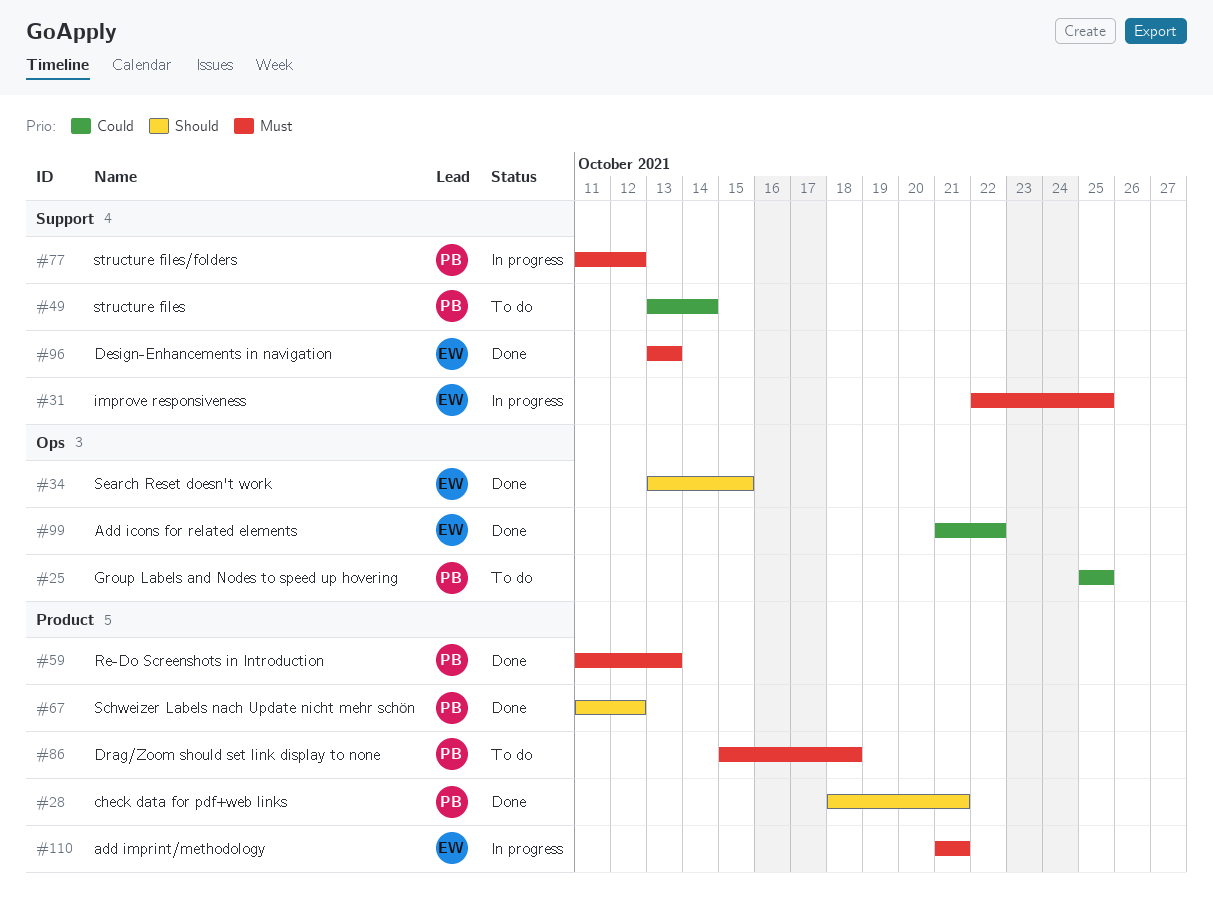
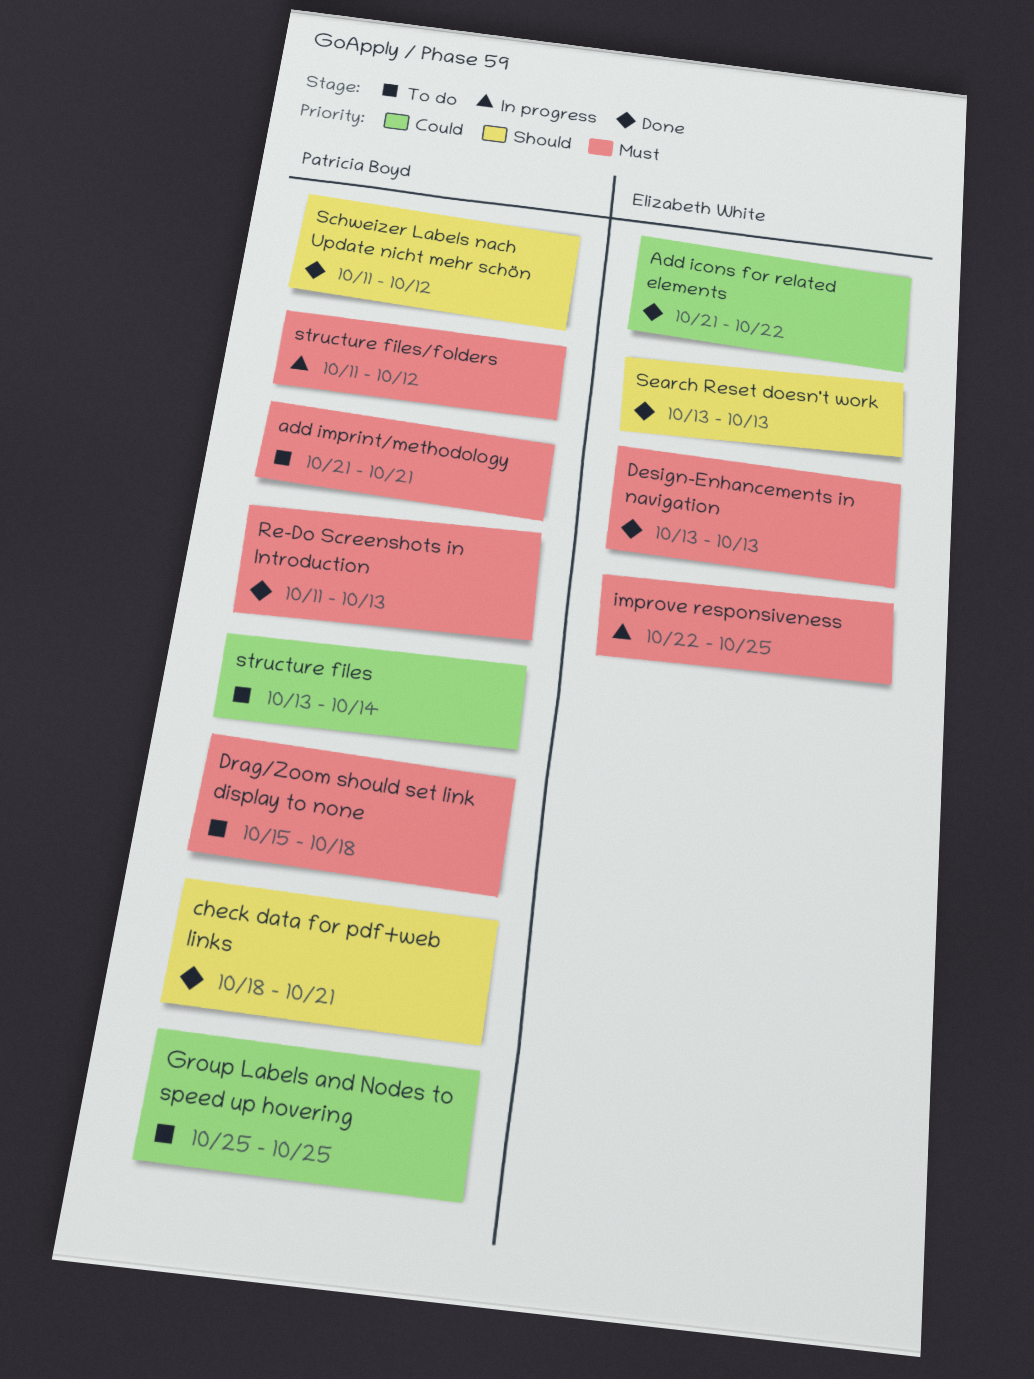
add imprint/methodology, status: In progress -> To do
add imprint/methodology, owner: Elizabeth White -> Patricia Boyd
Search Reset doesn't work, due: Oct 15 -> Oct 13

